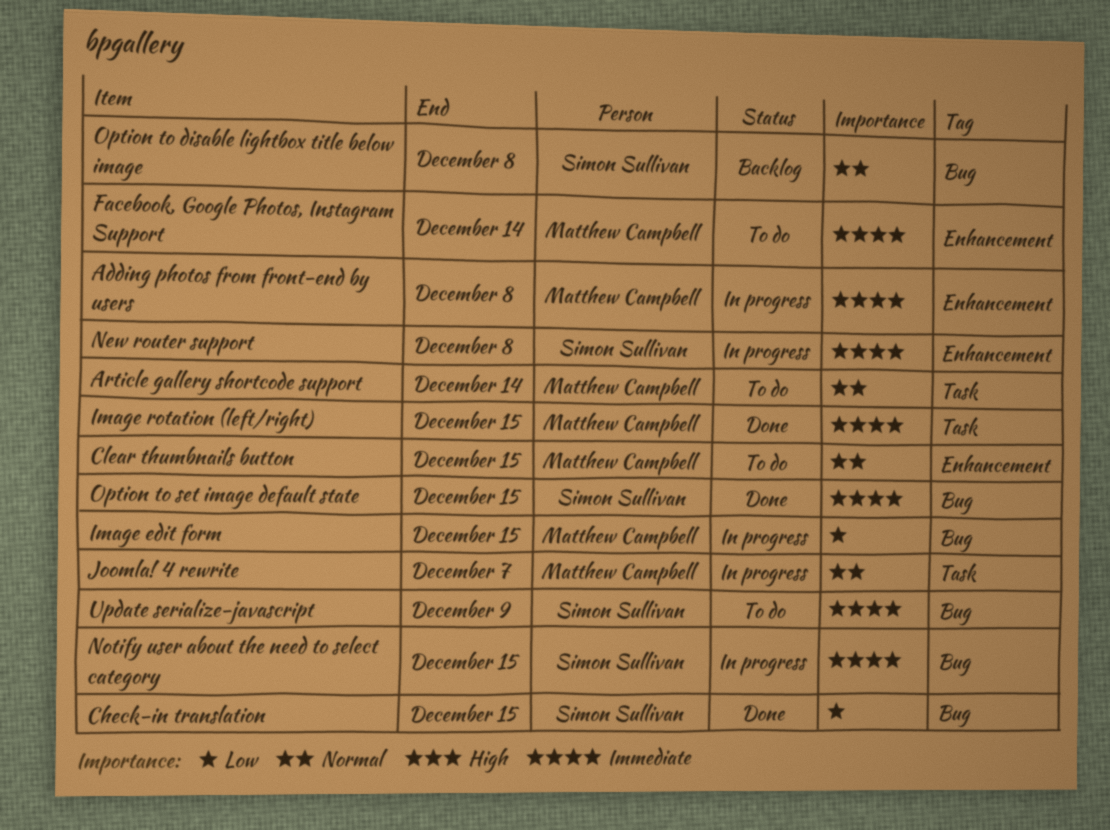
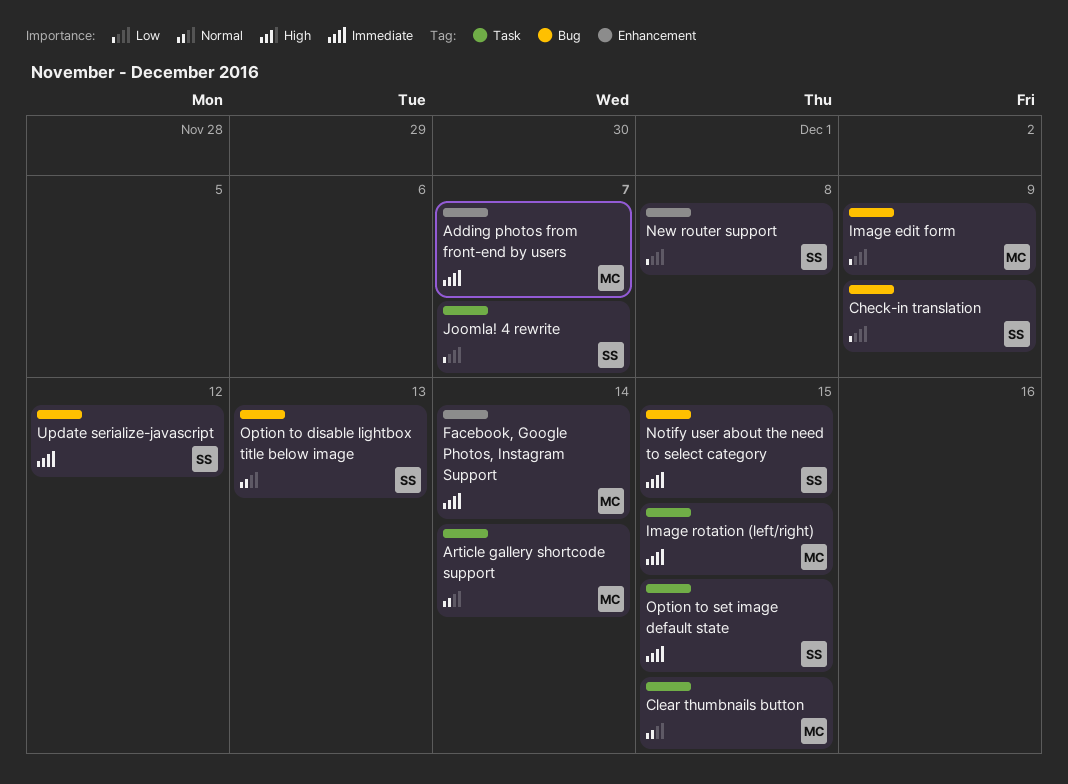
Adding photos from front-end by users, due: Dec 8 -> Dec 7
Check-in translation, due: Dec 15 -> Dec 9
Clear thumbnails button, label: Enhancement -> Task
Image edit form, due: Dec 15 -> Dec 9
Joomla! 4 rewrite, owner: Matthew Campbell -> Simon Sullivan
Joomla! 4 rewrite, priority: Normal -> Low
New router support, priority: Immediate -> Low
Option to disable lightbox title below image, due: Dec 8 -> Dec 13
Option to set image default state, label: Bug -> Task
Update serialize-javascript, due: Dec 9 -> Dec 12

